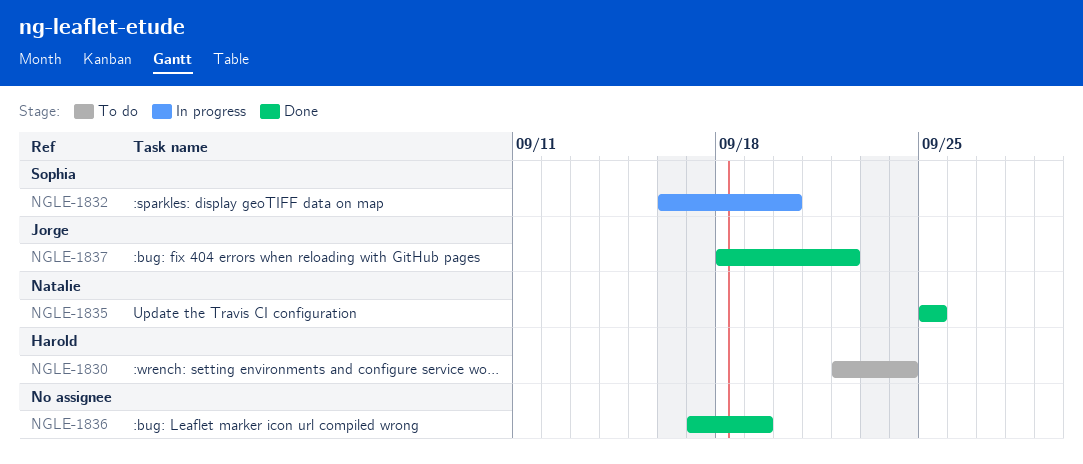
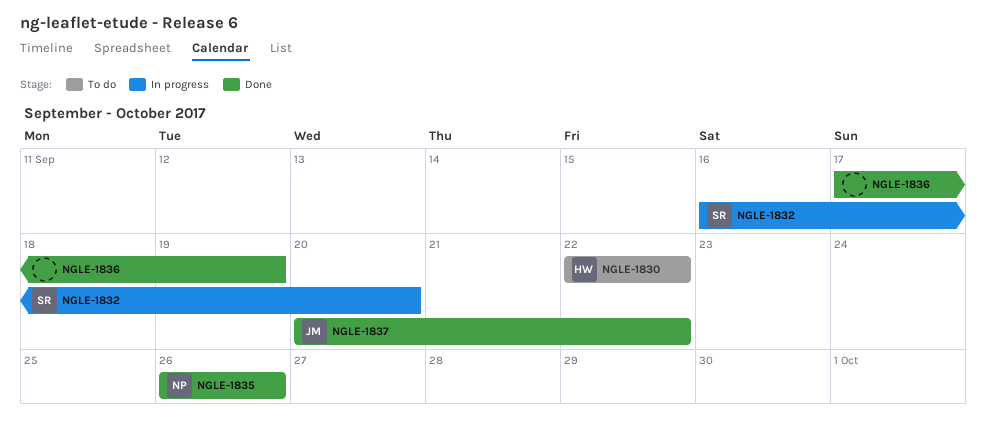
NGLE-1830, due: Sep 24 -> Sep 22
NGLE-1835, start: Sep 25 -> Sep 26
NGLE-1835, due: Sep 25 -> Sep 26
NGLE-1837, start: Sep 18 -> Sep 20

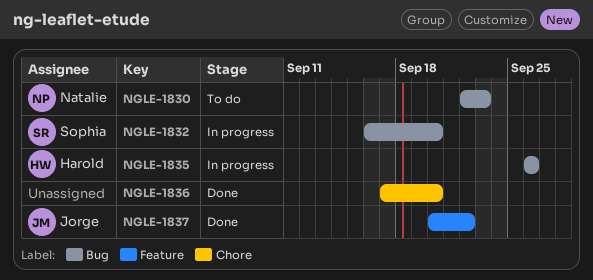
NGLE-1830, owner: Harold -> Natalie
NGLE-1830, due: Sep 22 -> Sep 23
NGLE-1835, status: Done -> In progress
NGLE-1835, owner: Natalie -> Harold
NGLE-1836, due: Sep 19 -> Sep 20

